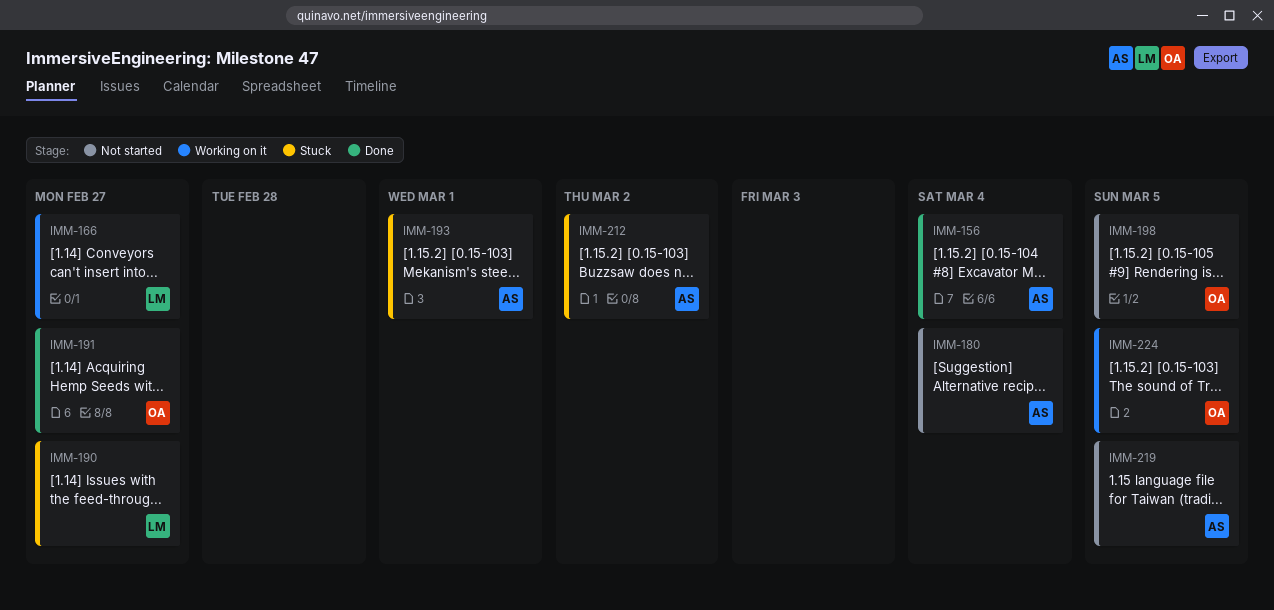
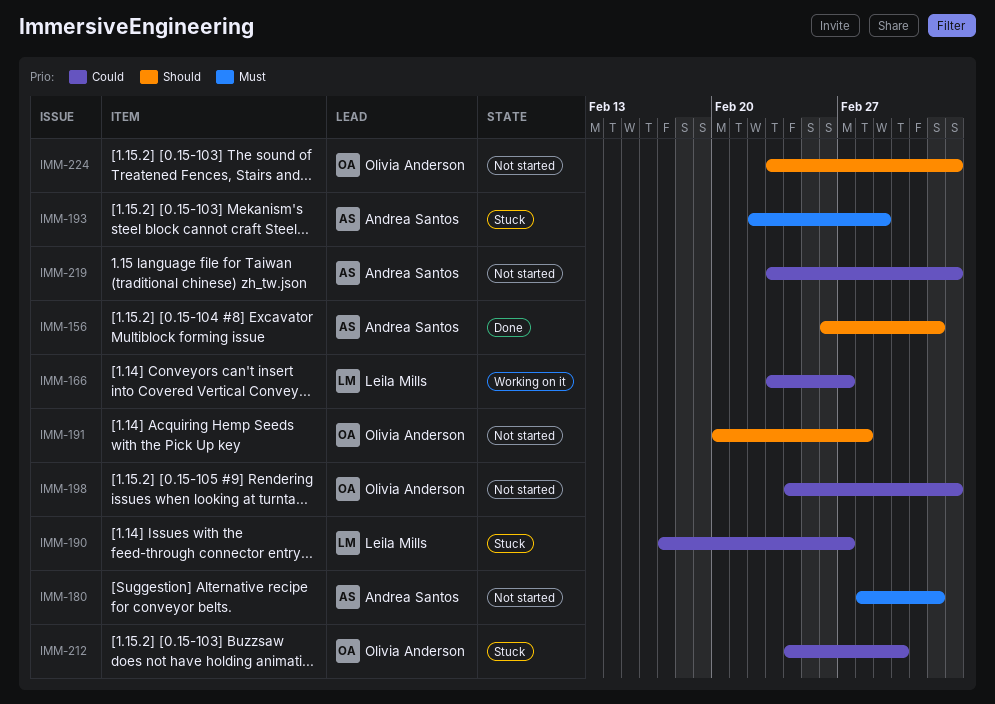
IMM-191, status: Done -> Not started
IMM-191, due: Feb 27 -> Feb 28
IMM-212, owner: Andrea Santos -> Olivia Anderson
IMM-224, status: Working on it -> Not started

